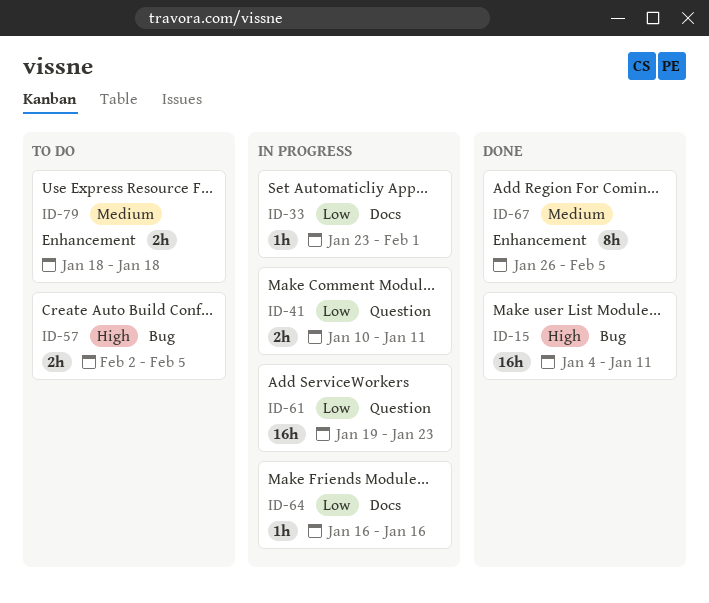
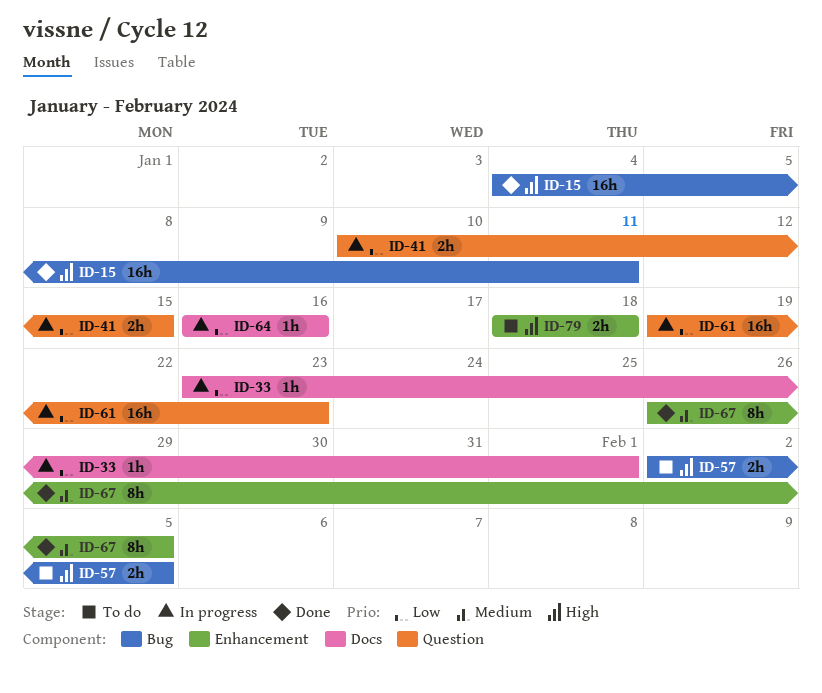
ID-41, due: Jan 11 -> Jan 15
ID-79, priority: Medium -> High

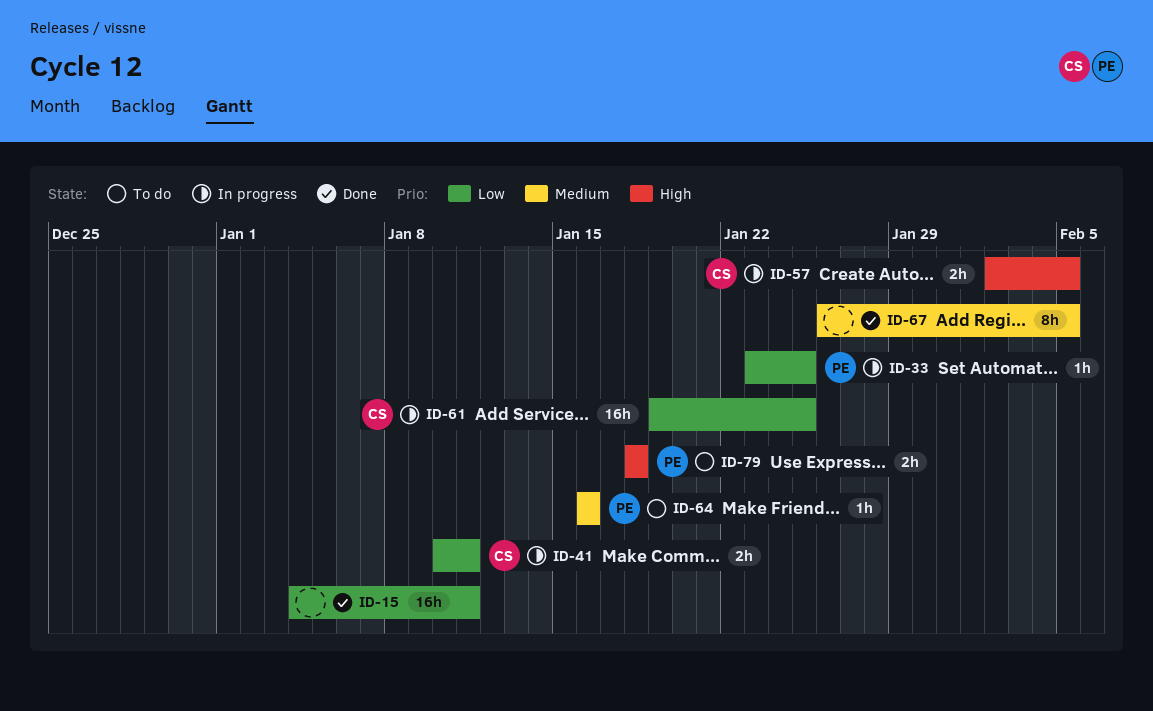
ID-15, priority: High -> Low
ID-33, due: Feb 1 -> Jan 25
ID-41, due: Jan 15 -> Jan 11
ID-57, status: To do -> In progress
ID-61, due: Jan 23 -> Jan 25
ID-64, status: In progress -> To do
ID-64, priority: Low -> Medium

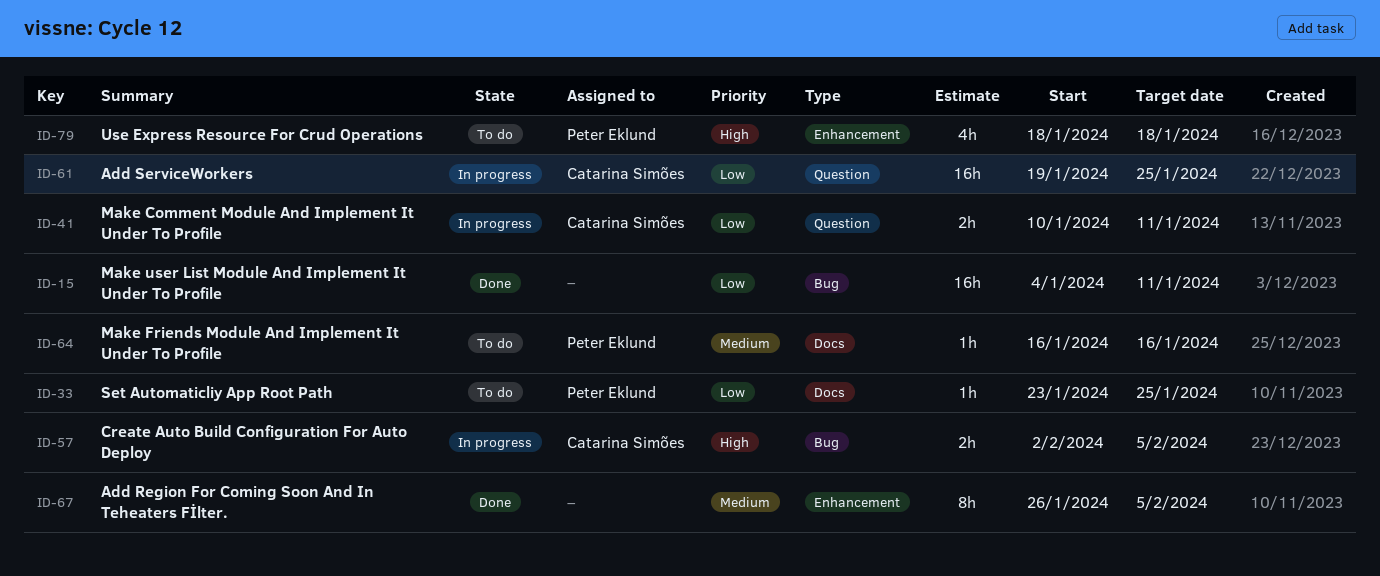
ID-33, status: In progress -> To do
ID-79, estimate: 2h -> 4h

